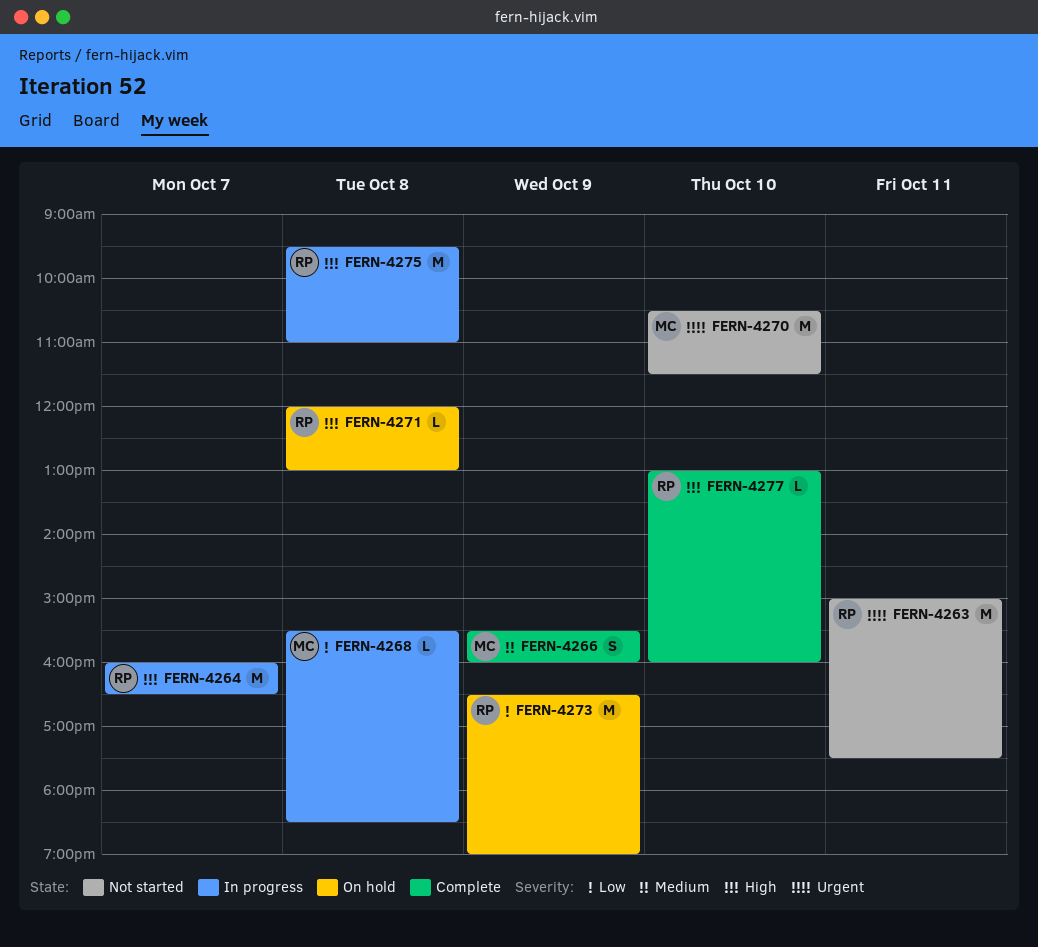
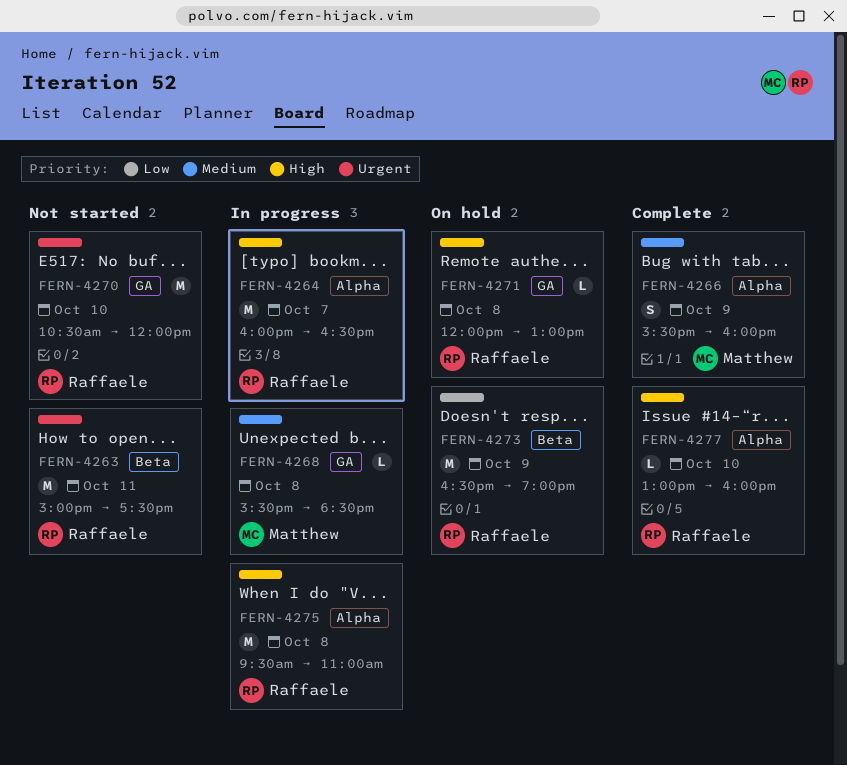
FERN-4268, priority: Low -> Medium
FERN-4270, owner: Matthew -> Raffaele
FERN-4270, ends: 11:30 -> 12:00

